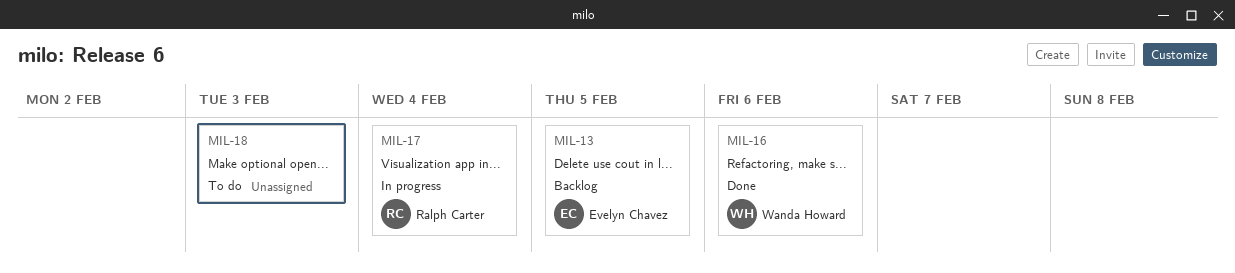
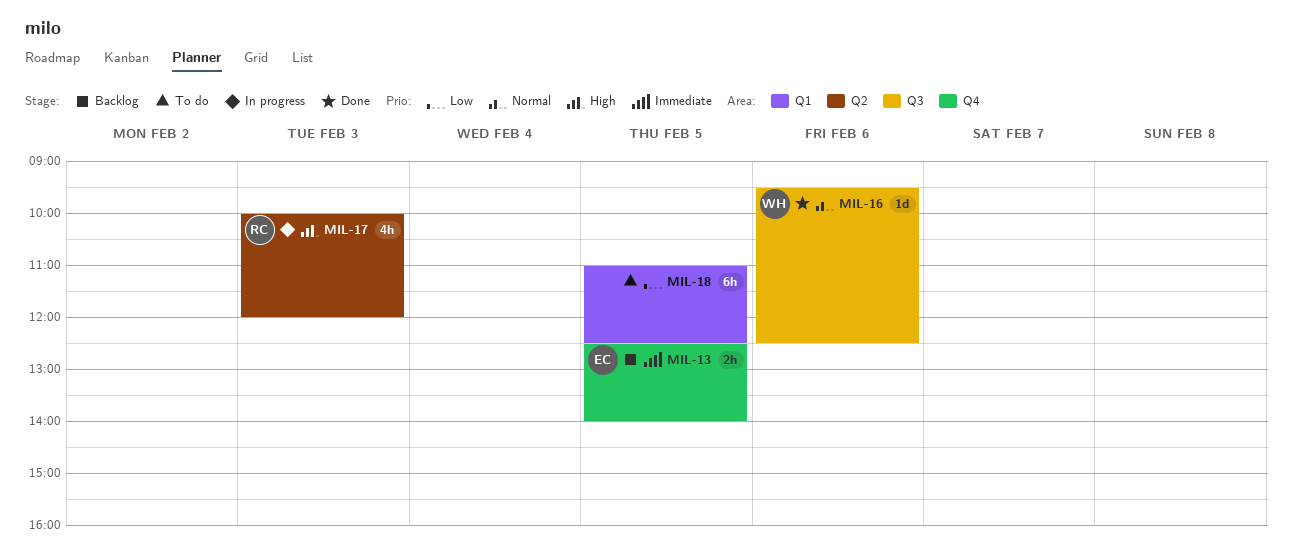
MIL-17, day: Feb 4 -> Feb 3
MIL-18, day: Feb 3 -> Feb 5

